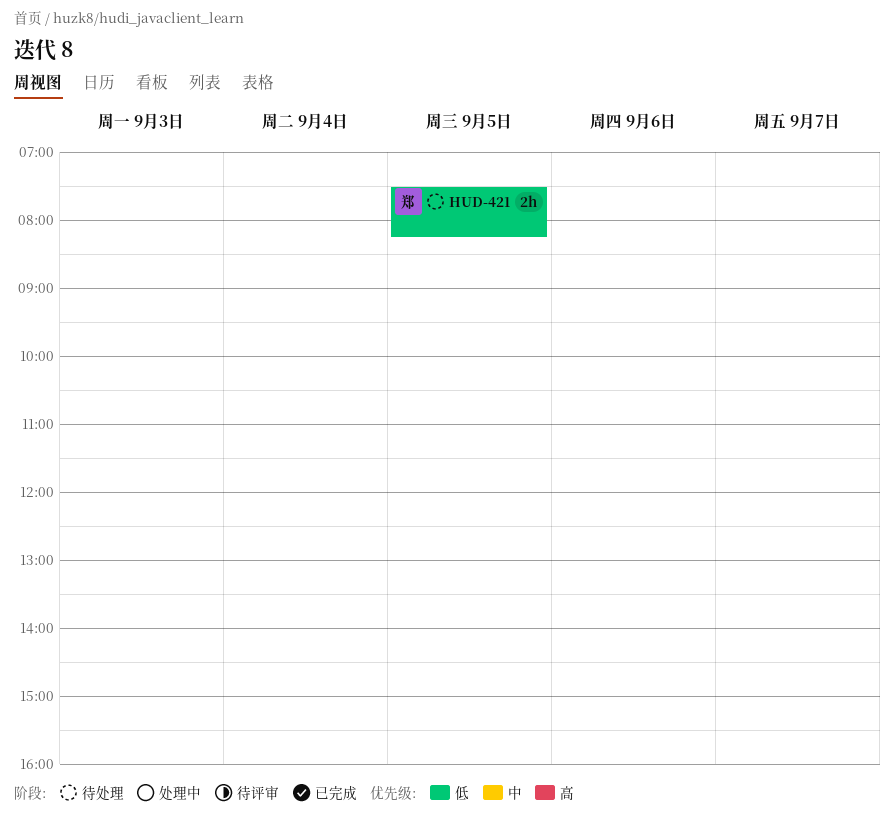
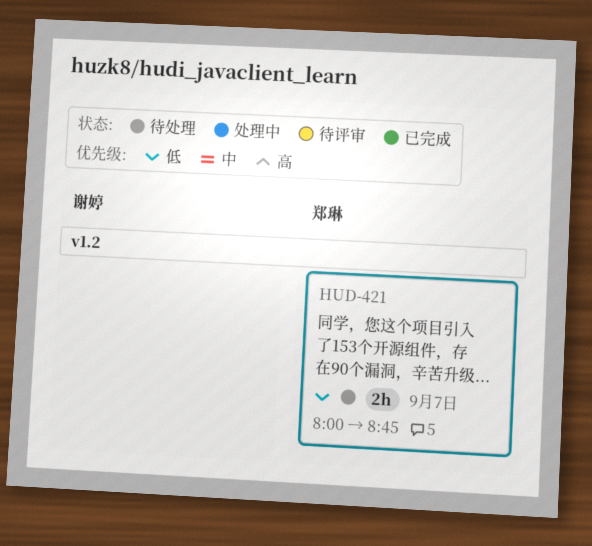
HUD-421, day: Sep 5 -> Sep 7
HUD-421, begins: 07:30 -> 08:00
HUD-421, ends: 08:15 -> 08:45

